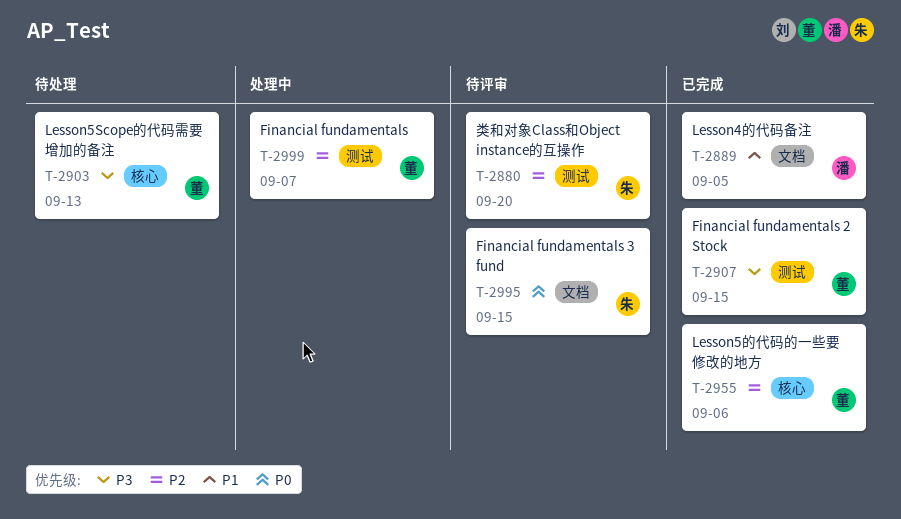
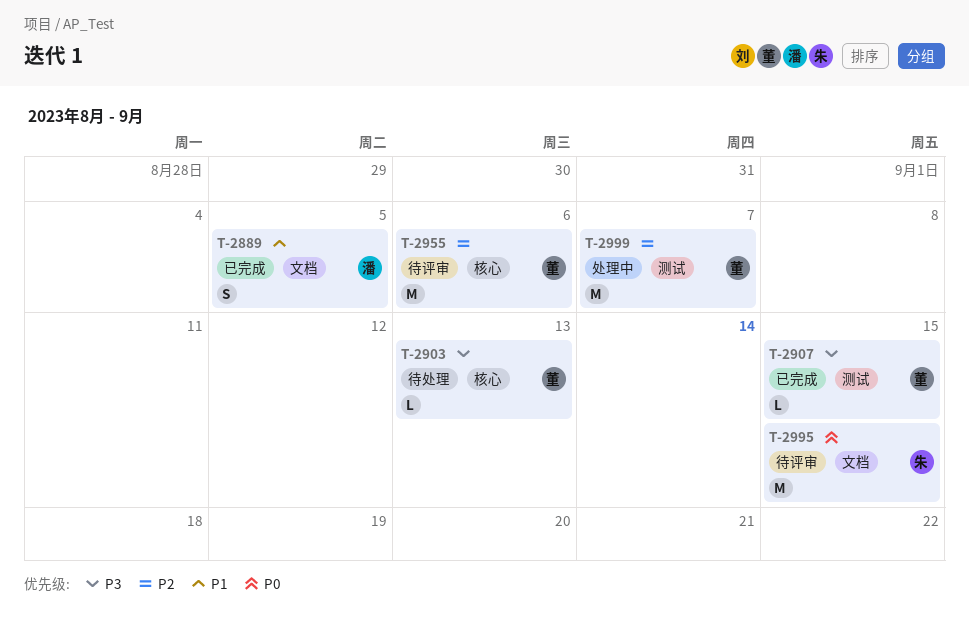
T-2880: present -> none
T-2955, status: 已完成 -> 待评审

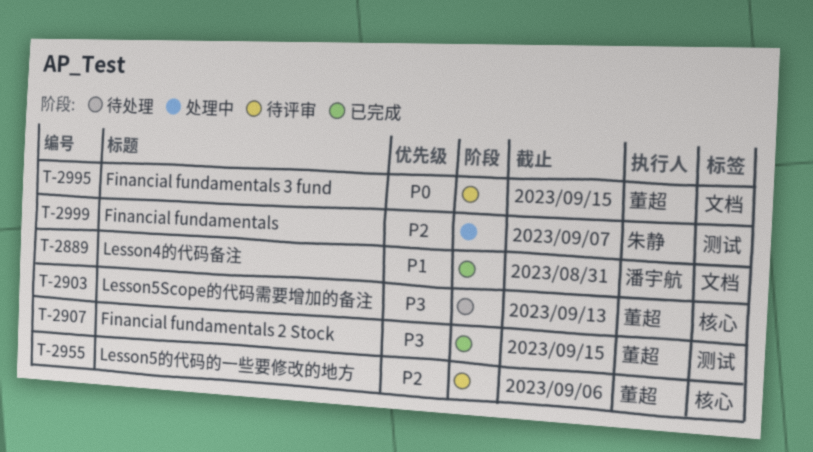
T-2889, due: Sep 5 -> Aug 31
T-2995, owner: 朱静 -> 董超
T-2999, owner: 董超 -> 朱静

